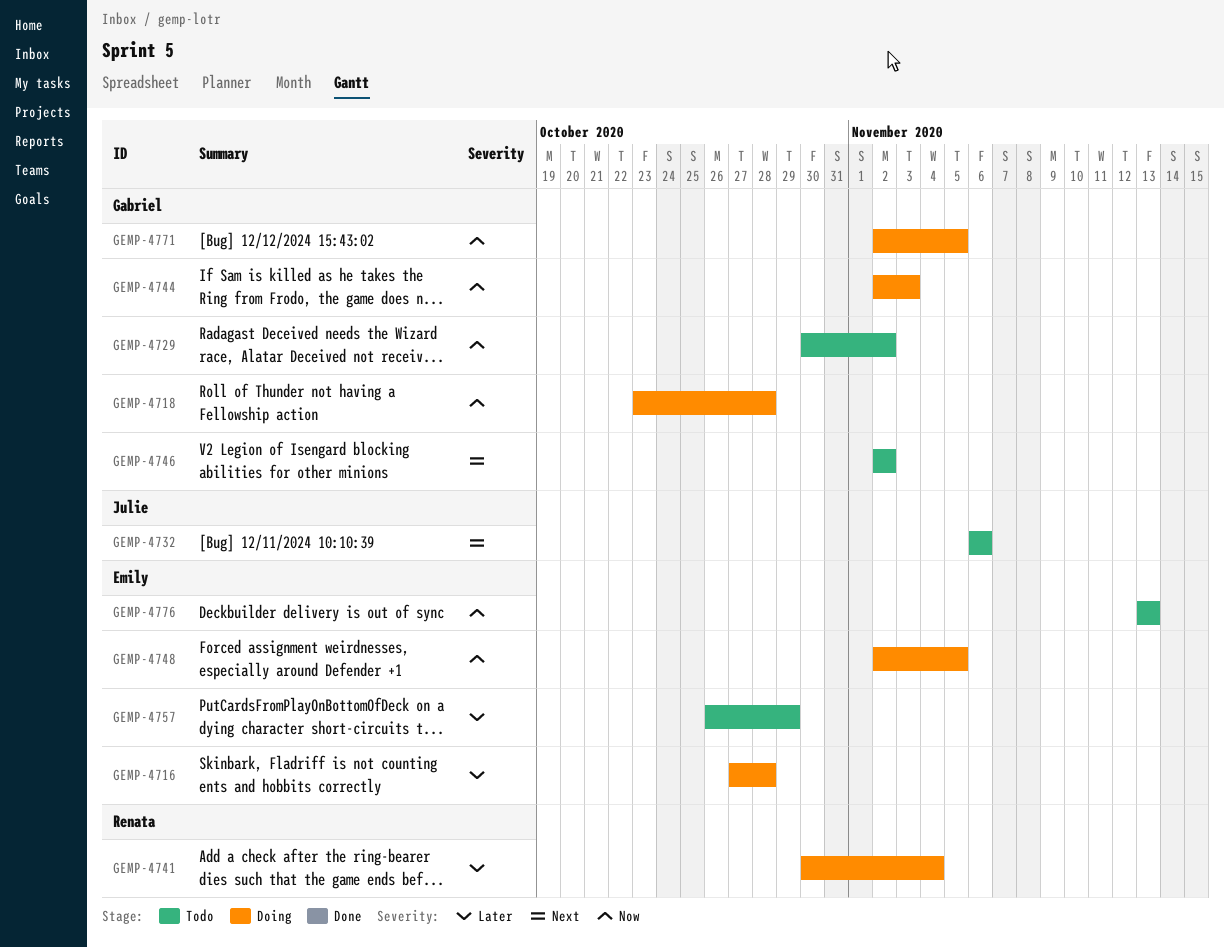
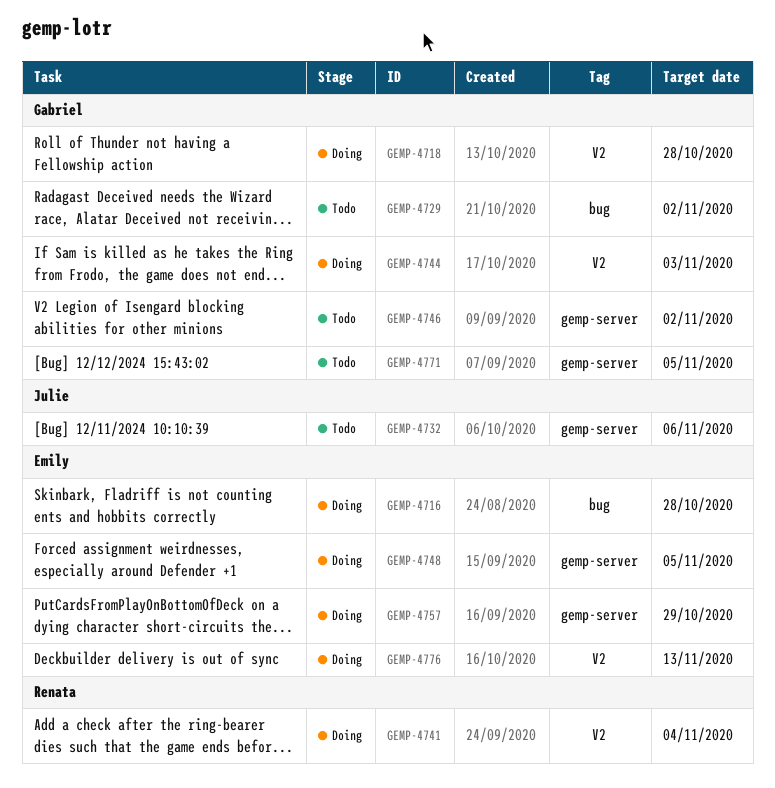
GEMP-4757, status: Todo -> Doing
GEMP-4771, status: Doing -> Todo
GEMP-4776, status: Todo -> Doing

